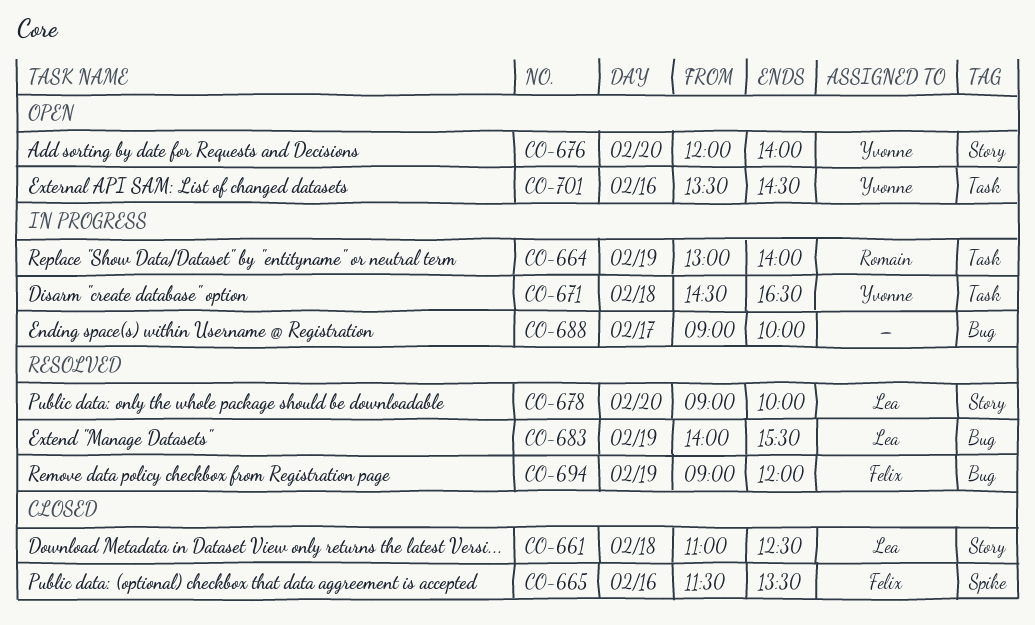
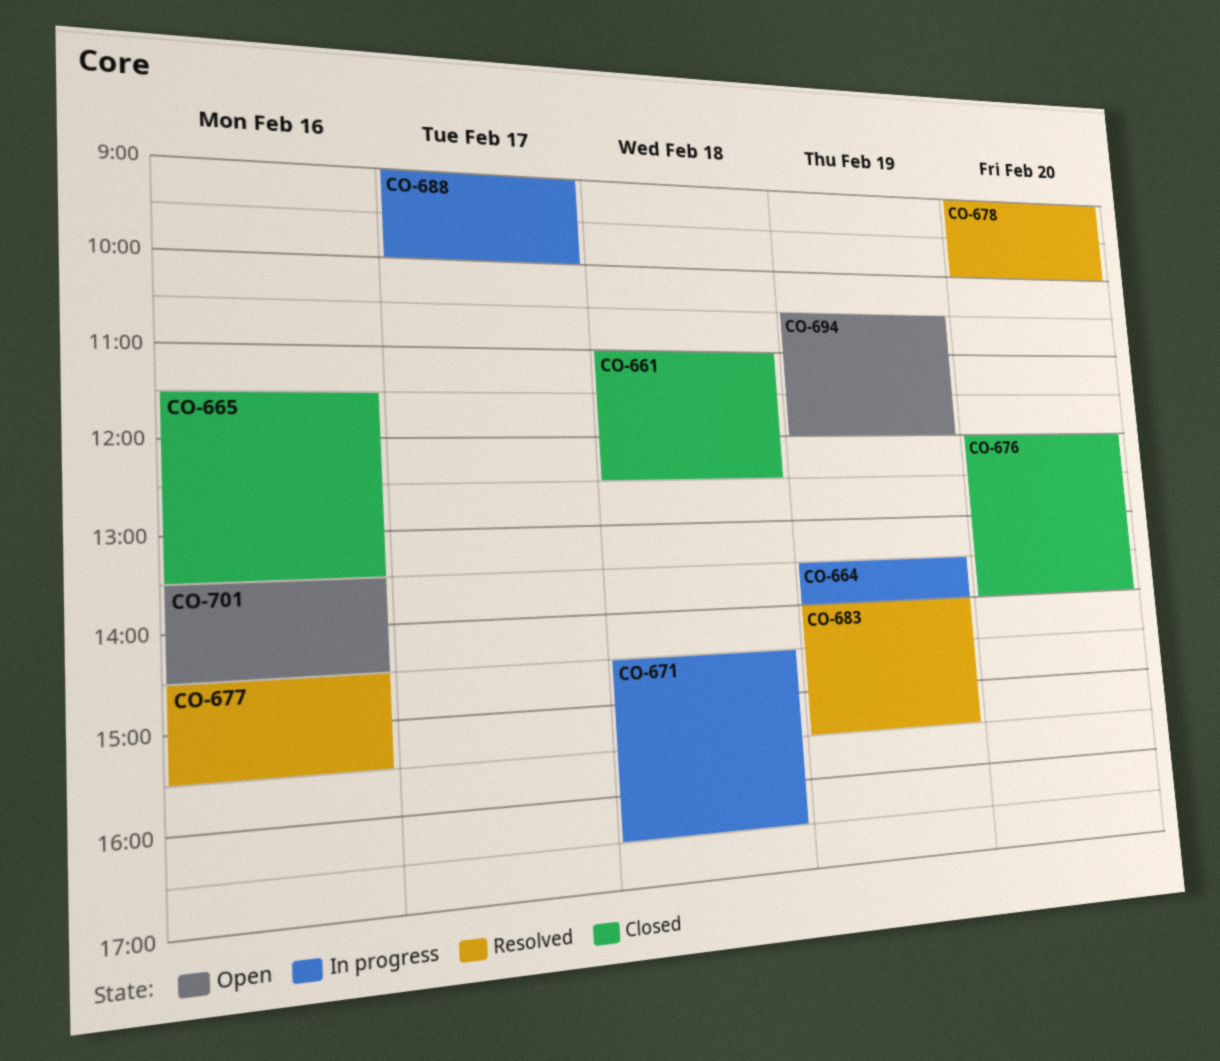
CO-664, begins: 13:00 -> 13:30
CO-676, status: Open -> Closed
CO-677: none -> present
CO-694, status: Resolved -> Open
CO-694, begins: 09:00 -> 10:30

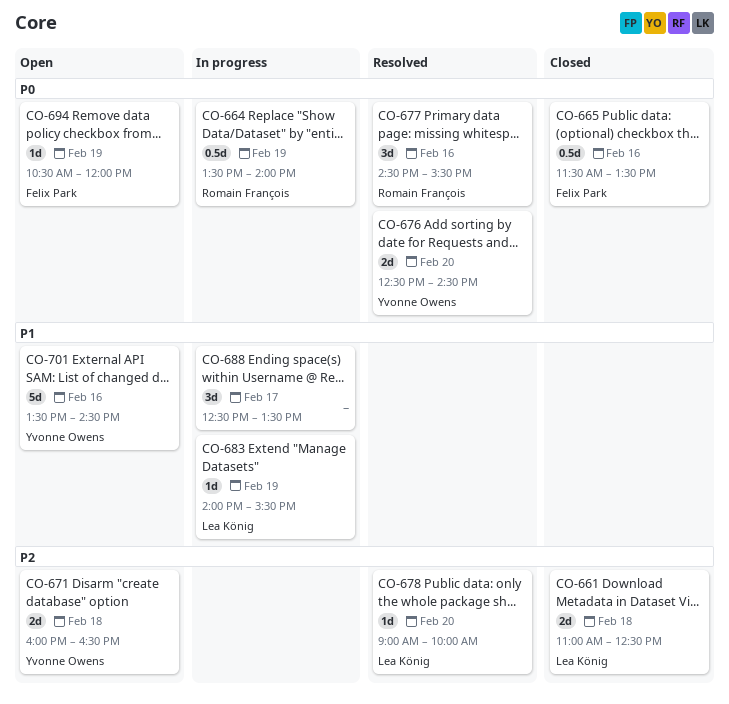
CO-671, status: In progress -> Open
CO-671, begins: 14:30 -> 16:00
CO-676, status: Closed -> Resolved
CO-676, begins: 12:00 -> 12:30
CO-676, ends: 14:00 -> 14:30
CO-683, status: Resolved -> In progress
CO-688, begins: 09:00 -> 12:30
CO-688, ends: 10:00 -> 13:30

